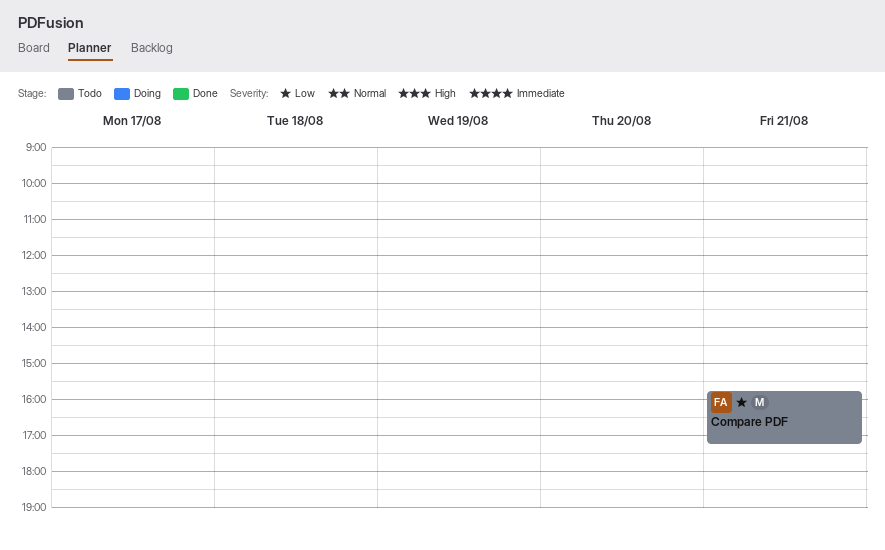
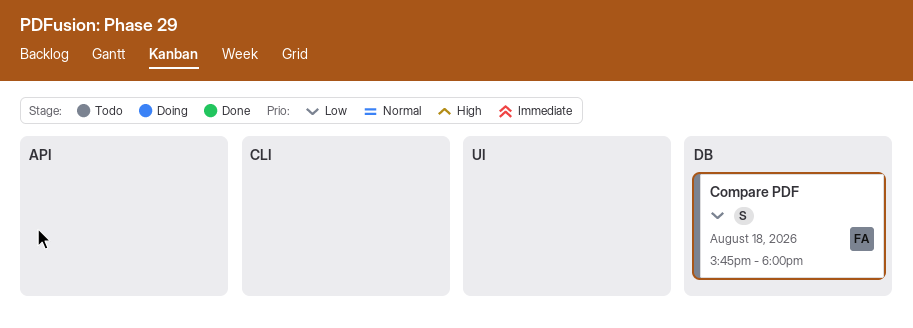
Compare PDF, estimate: M -> S
Compare PDF, day: Aug 21 -> Aug 18
Compare PDF, ends: 17:15 -> 18:00

